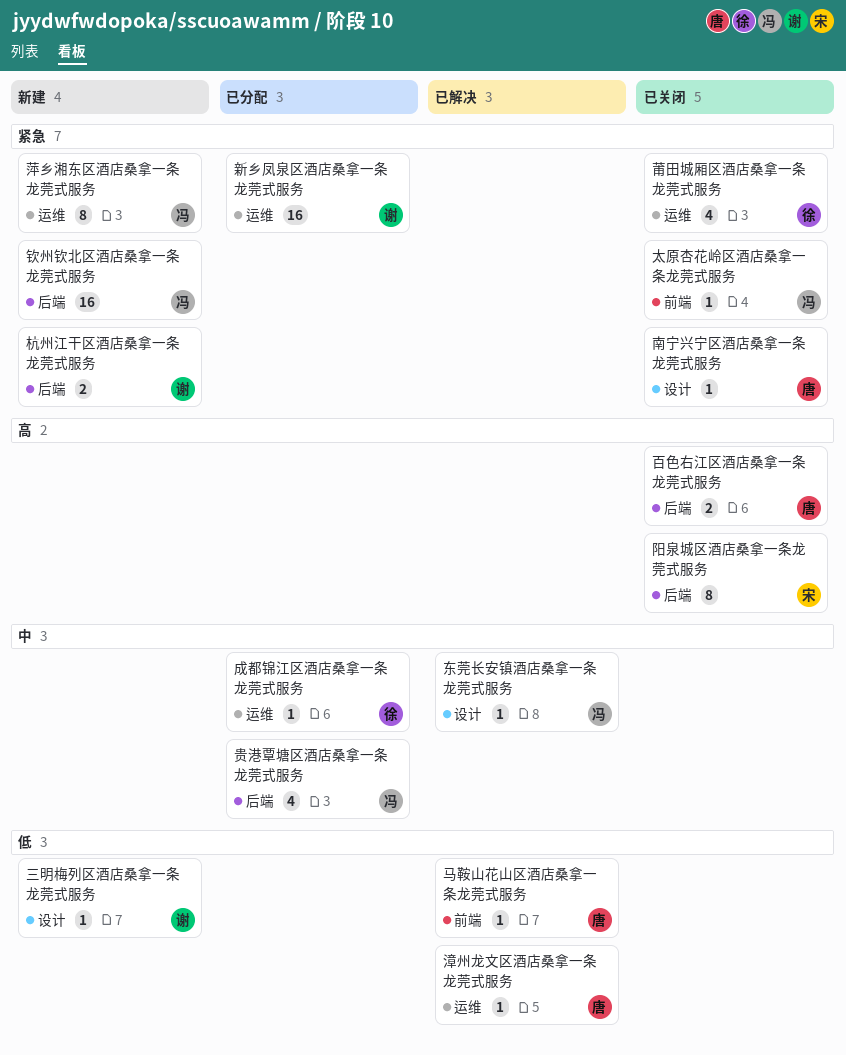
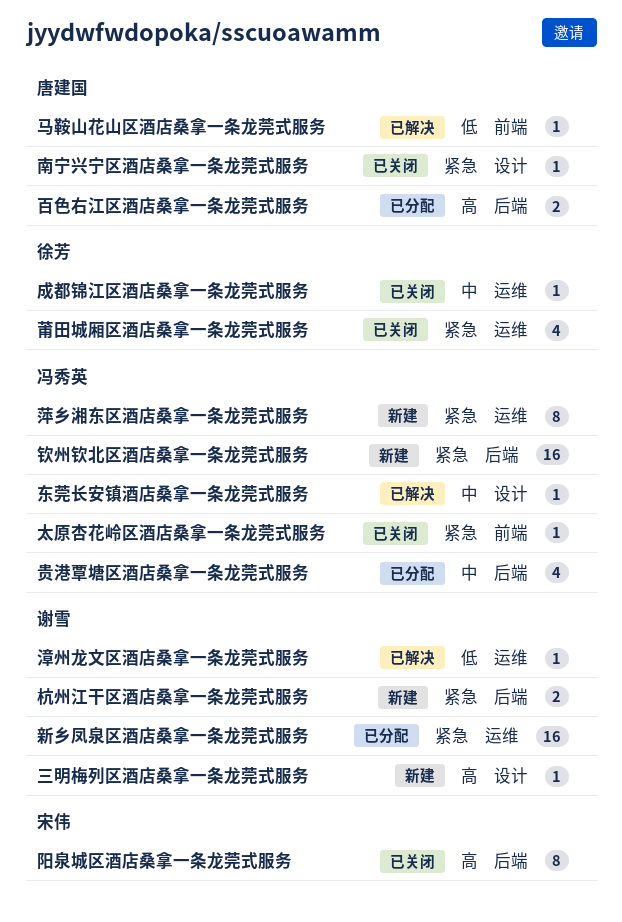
三明梅列区酒店桑拿一条龙莞式服务, priority: 低 -> 高
成都锦江区酒店桑拿一条龙莞式服务, status: 已分配 -> 已关闭
漳州龙文区酒店桑拿一条龙莞式服务, owner: 唐建国 -> 谢雪
百色右江区酒店桑拿一条龙莞式服务, status: 已关闭 -> 已分配

